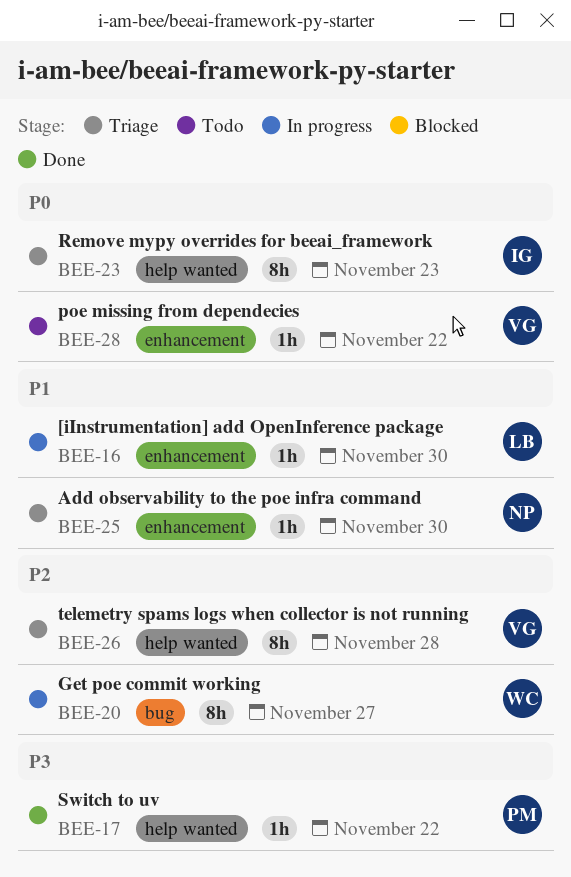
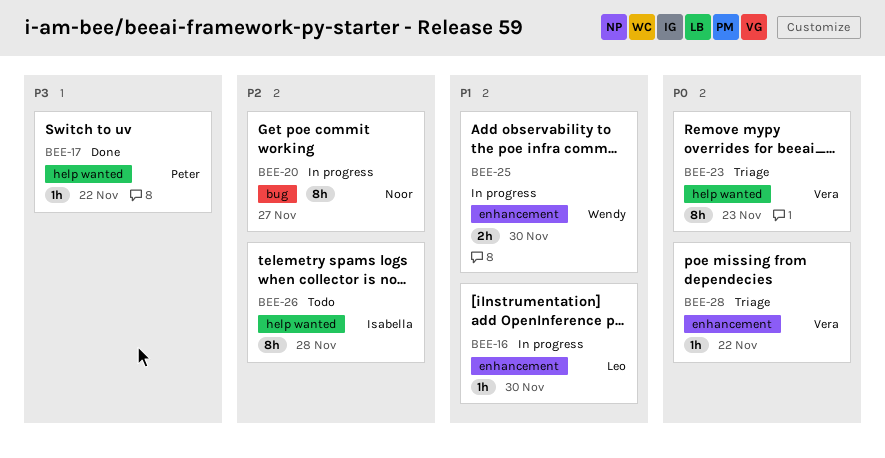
BEE-20, owner: Wendy -> Noor
BEE-23, owner: Isabella -> Vera
BEE-25, status: Triage -> In progress
BEE-25, owner: Noor -> Wendy
BEE-25, estimate: 1h -> 2h
BEE-26, status: Triage -> Todo
BEE-26, owner: Vera -> Isabella
BEE-28, status: Todo -> Triage

